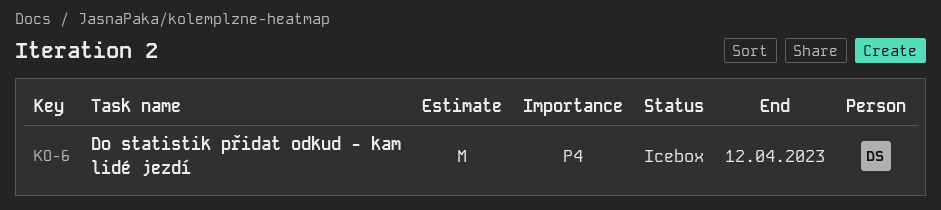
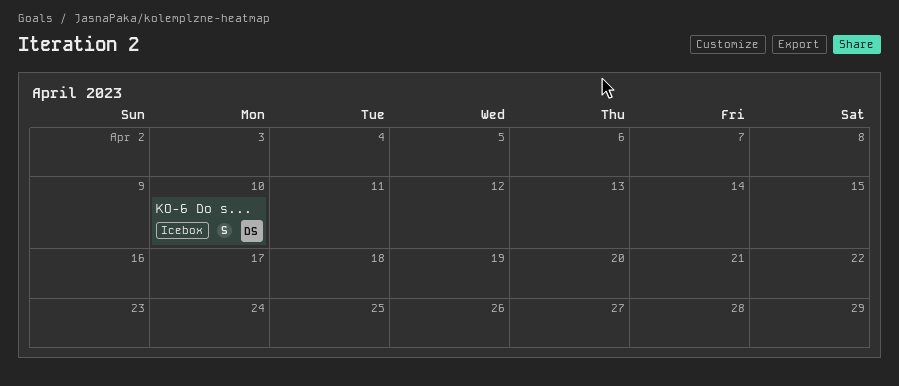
KO-6, estimate: M -> S
KO-6, due: Apr 12 -> Apr 10

